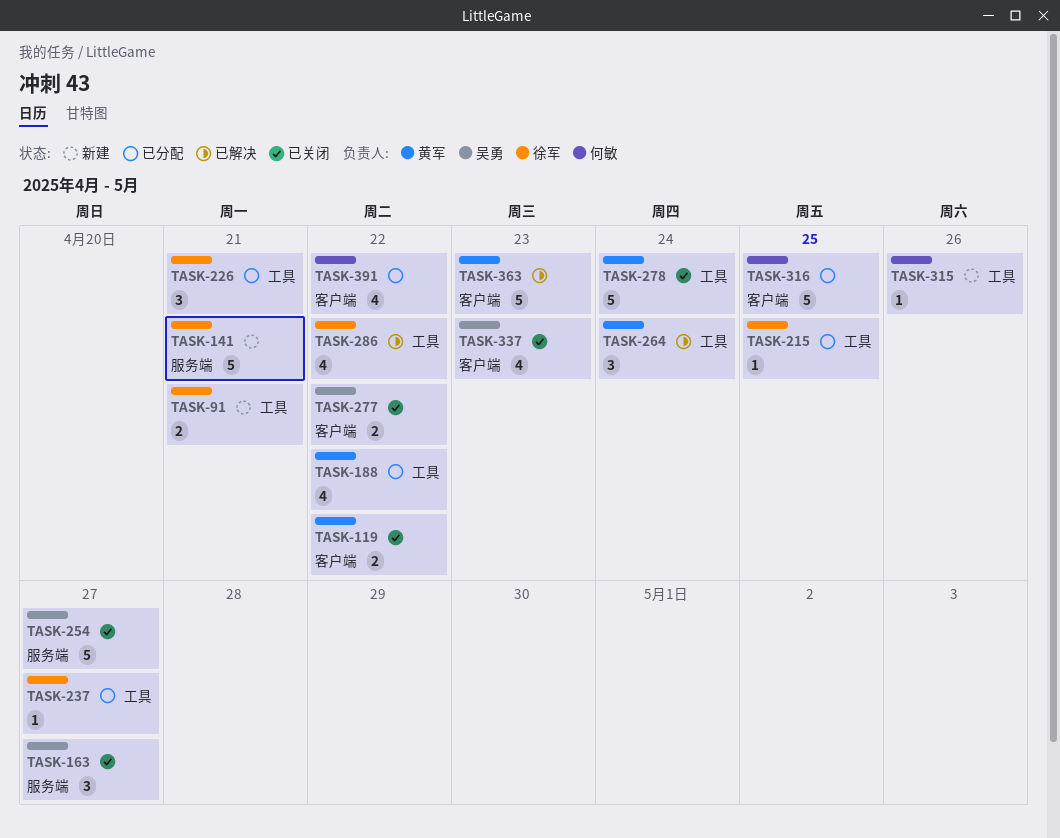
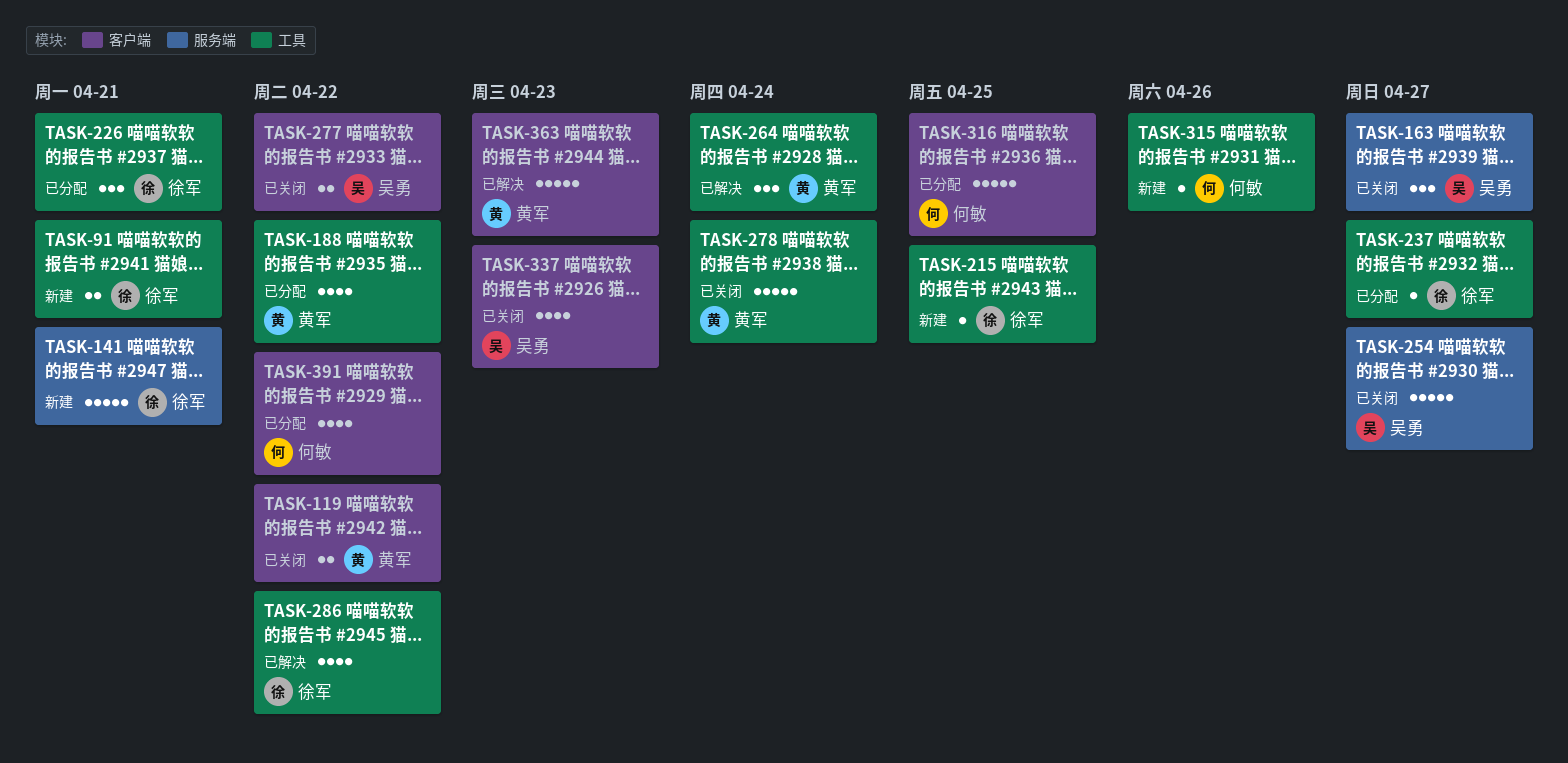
TASK-215, status: 已分配 -> 新建

